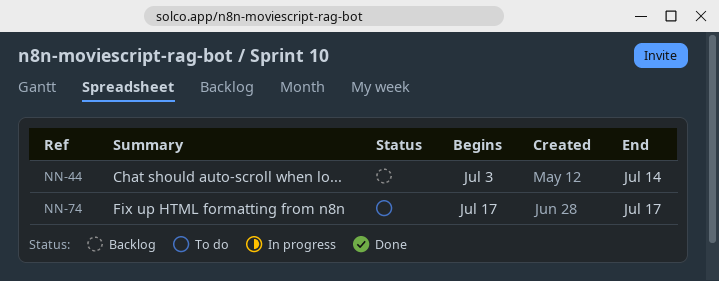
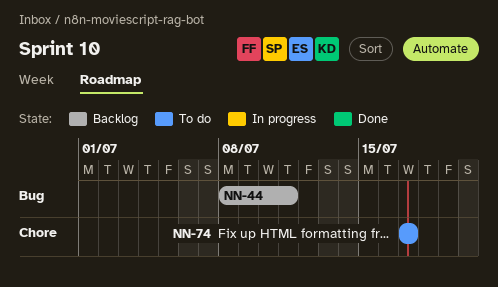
NN-44, start: Jul 3 -> Jul 8
NN-44, due: Jul 14 -> Jul 11

